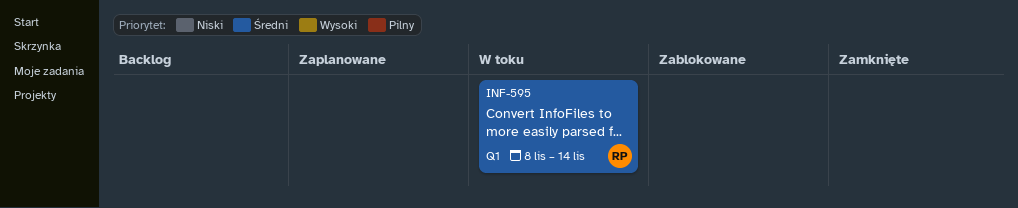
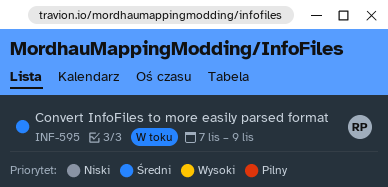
INF-595, start: Nov 8 -> Nov 7
INF-595, due: Nov 14 -> Nov 9

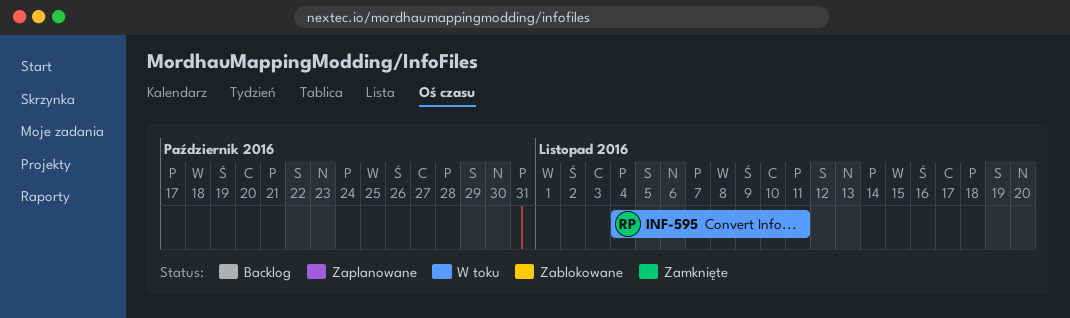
INF-595, start: Nov 7 -> Nov 4
INF-595, due: Nov 9 -> Nov 11

